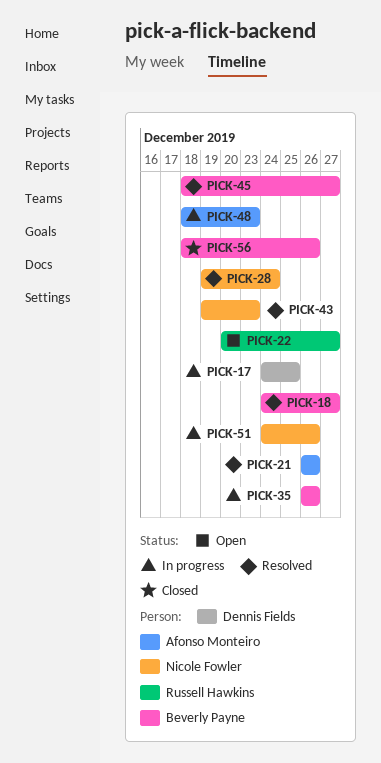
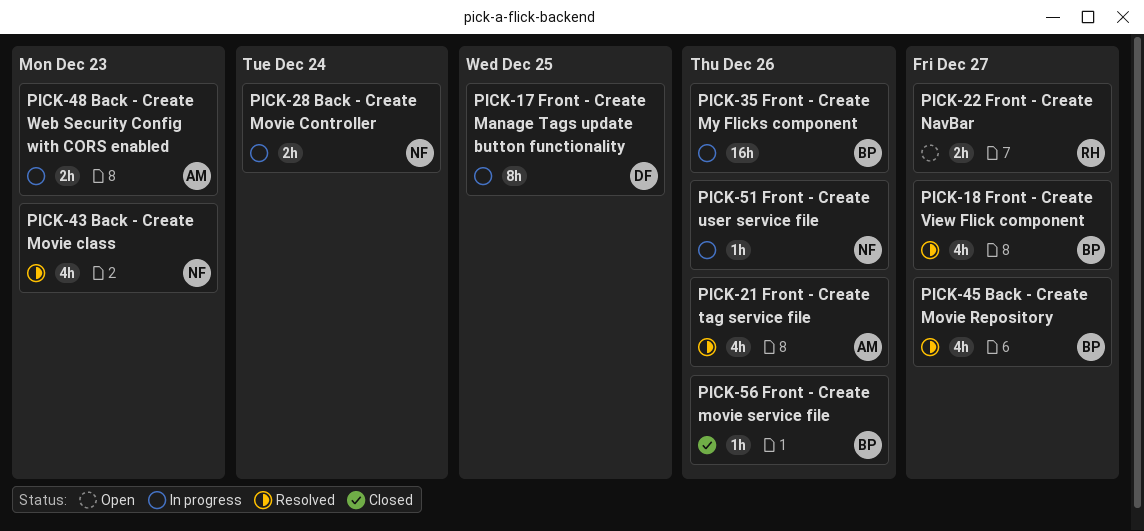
PICK-28, status: Resolved -> In progress

